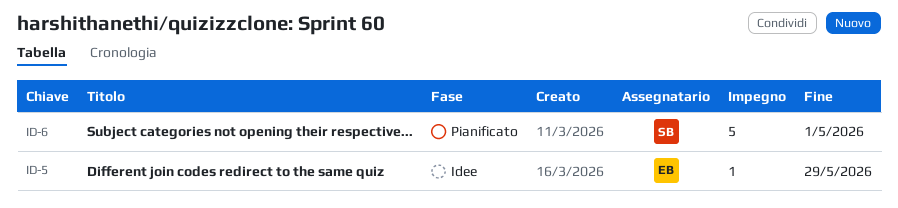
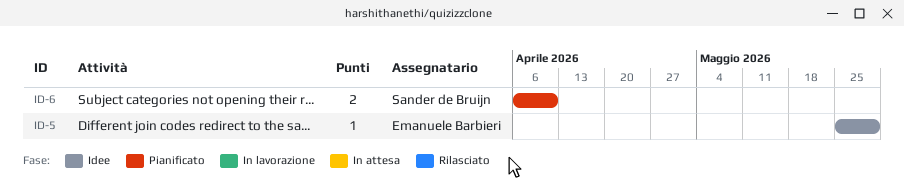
ID-6, estimate: 5 -> 2
ID-6, due: May 1 -> Apr 10

